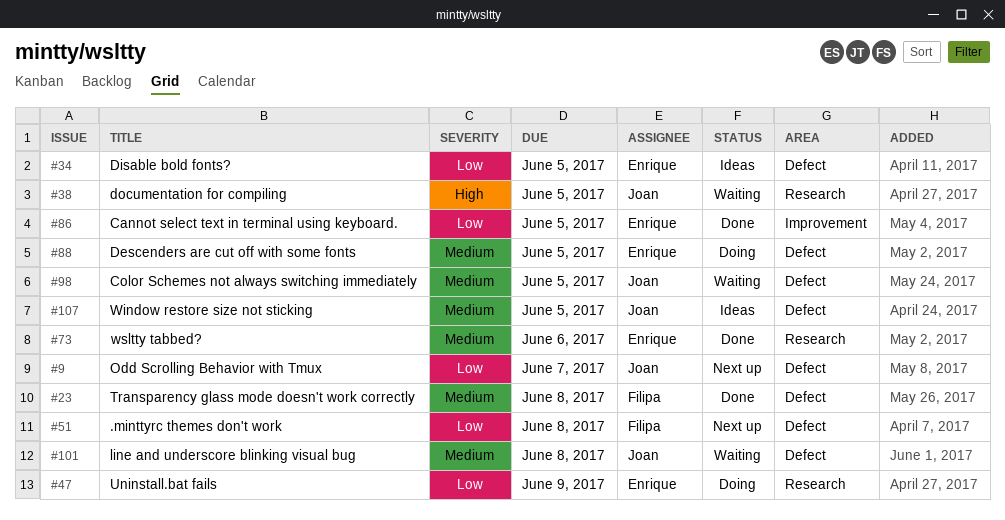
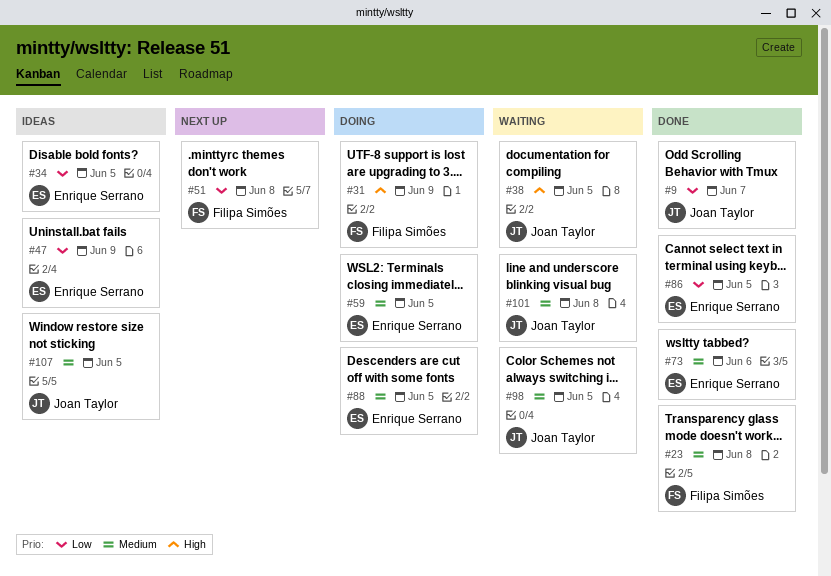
#9, status: Next up -> Done
#31: none -> present
#47, status: Doing -> Ideas
#59: none -> present

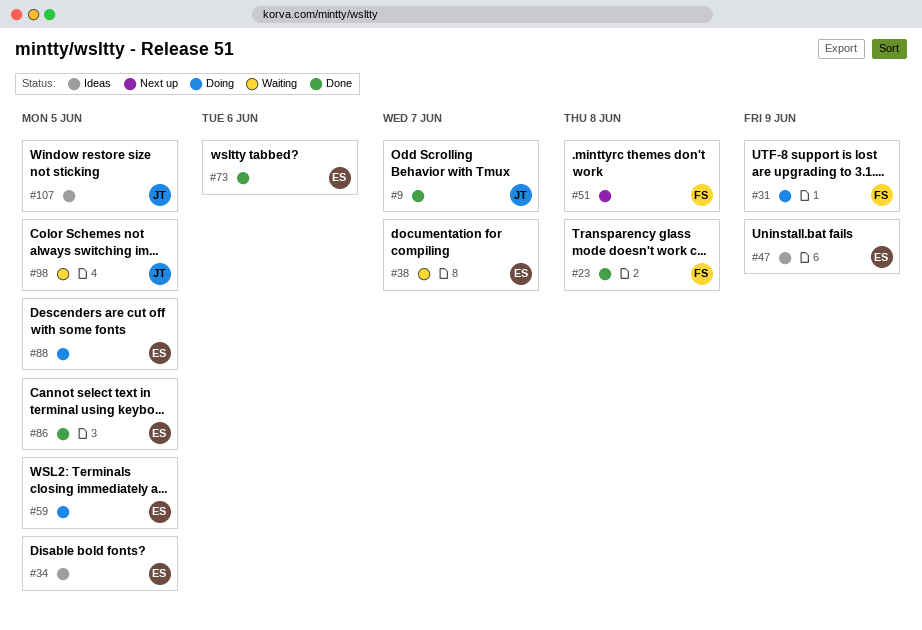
#38, owner: Joan Taylor -> Enrique Serrano
#38, due: Jun 5 -> Jun 7
#101: present -> none

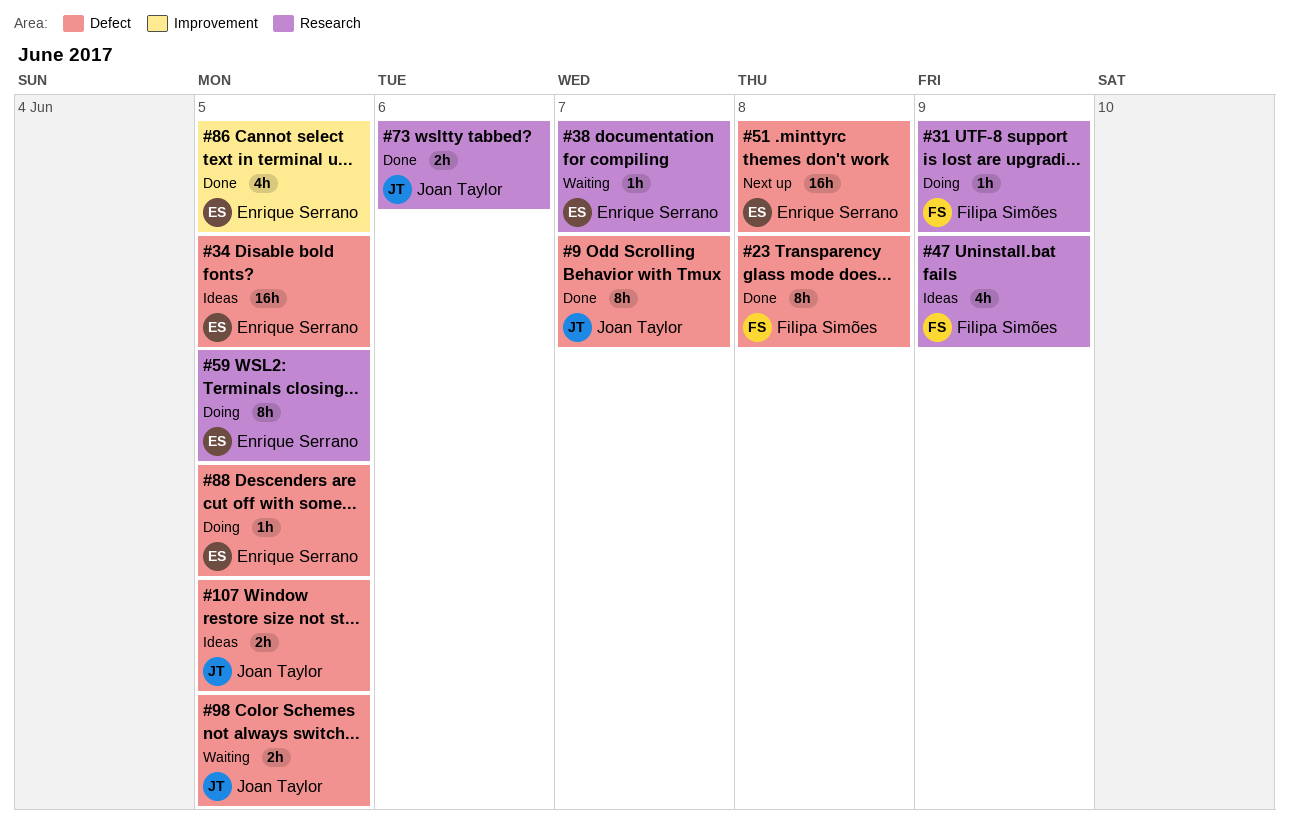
#47, owner: Enrique Serrano -> Filipa Simões
#51, owner: Filipa Simões -> Enrique Serrano
#73, owner: Enrique Serrano -> Joan Taylor

